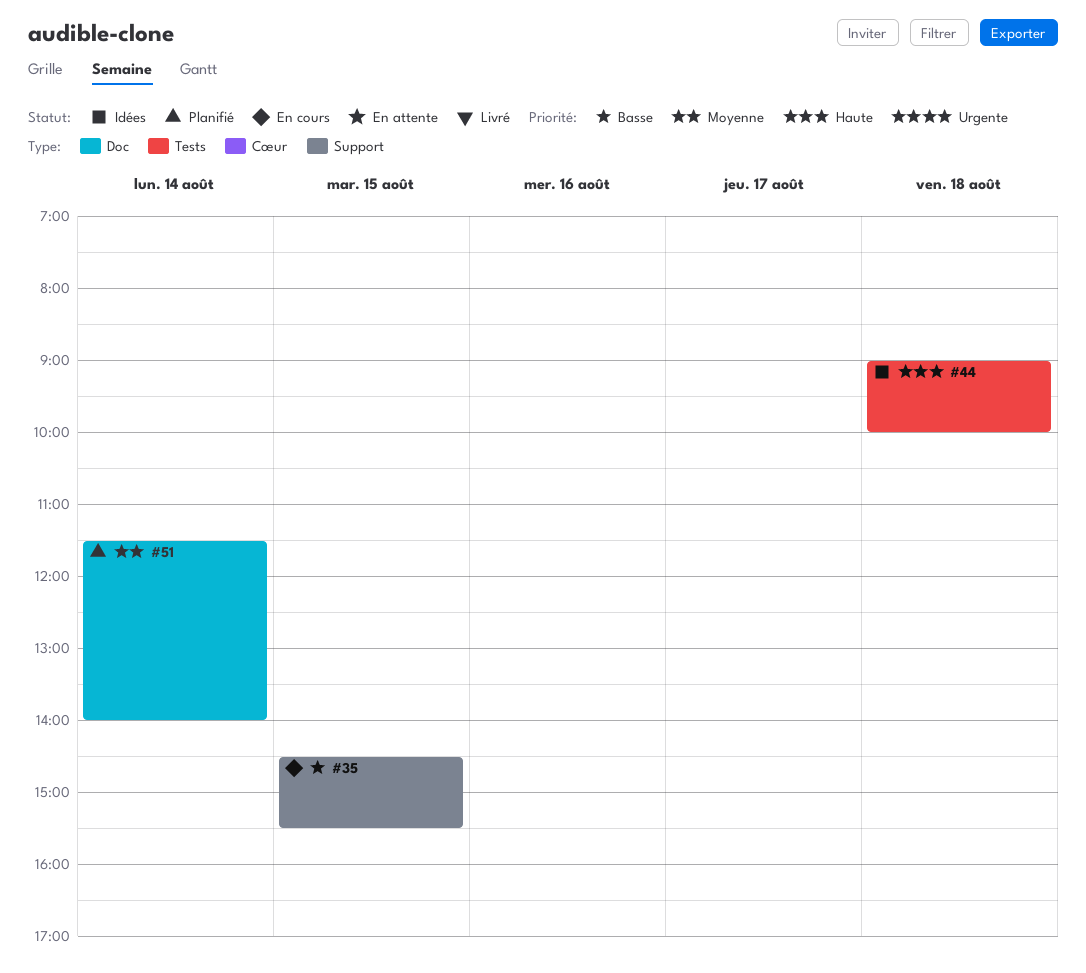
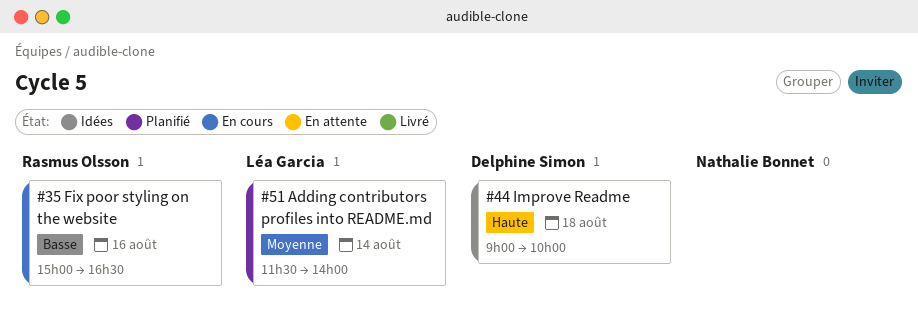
#35, day: Aug 15 -> Aug 16
#35, begins: 14:30 -> 15:00
#35, ends: 15:30 -> 16:30

